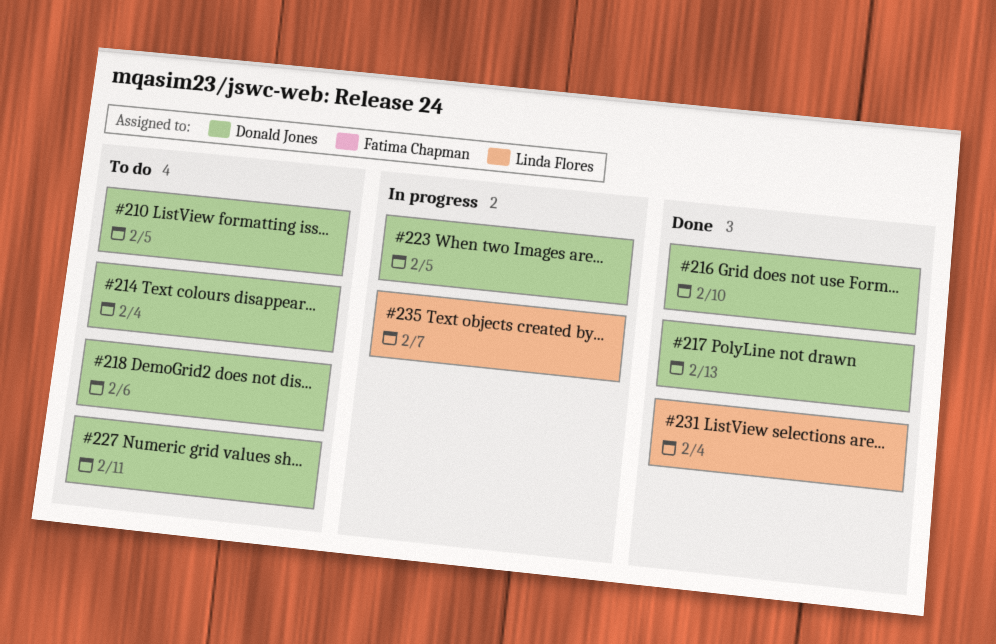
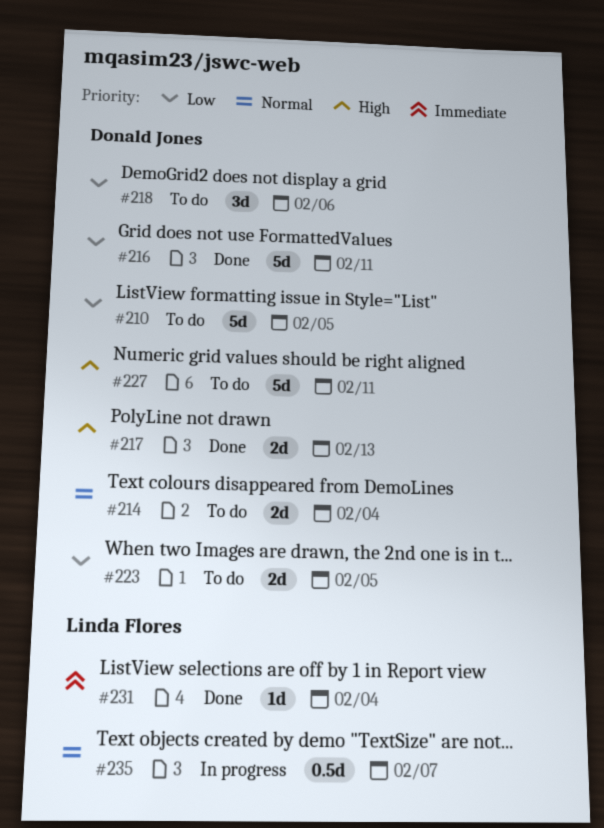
#216, due: Feb 10 -> Feb 11
#223, status: In progress -> To do

